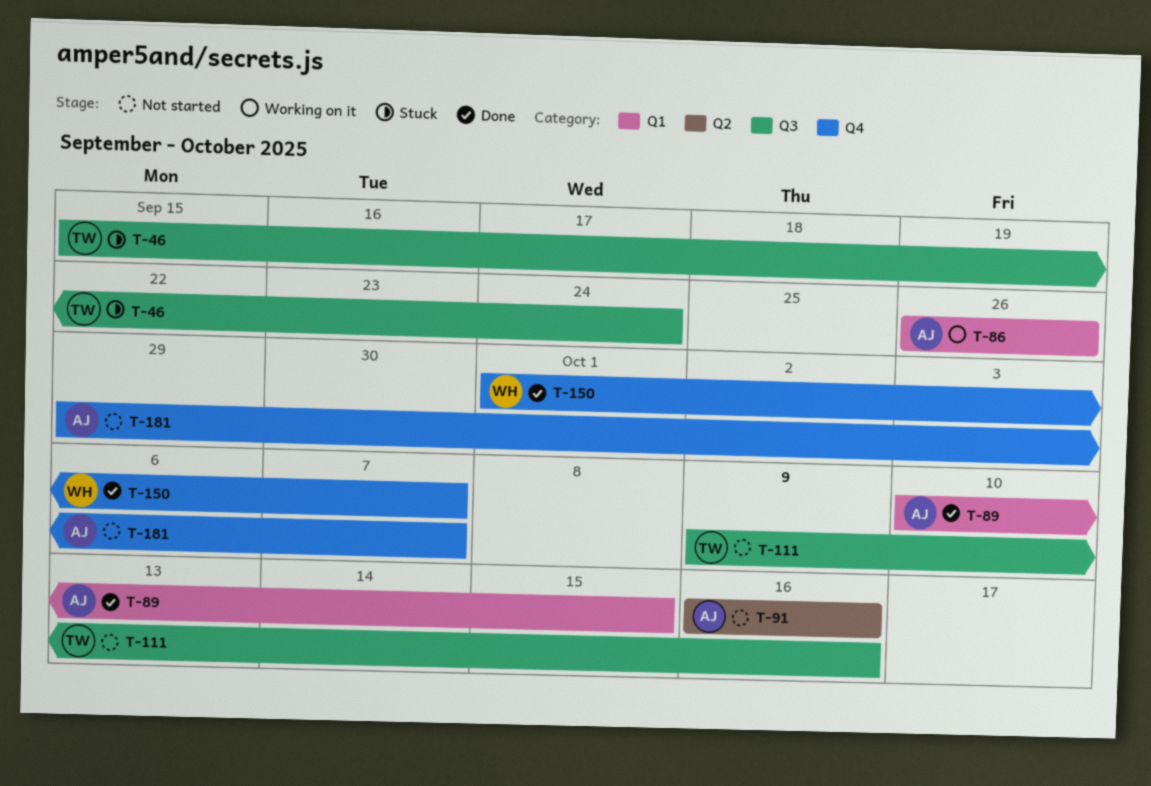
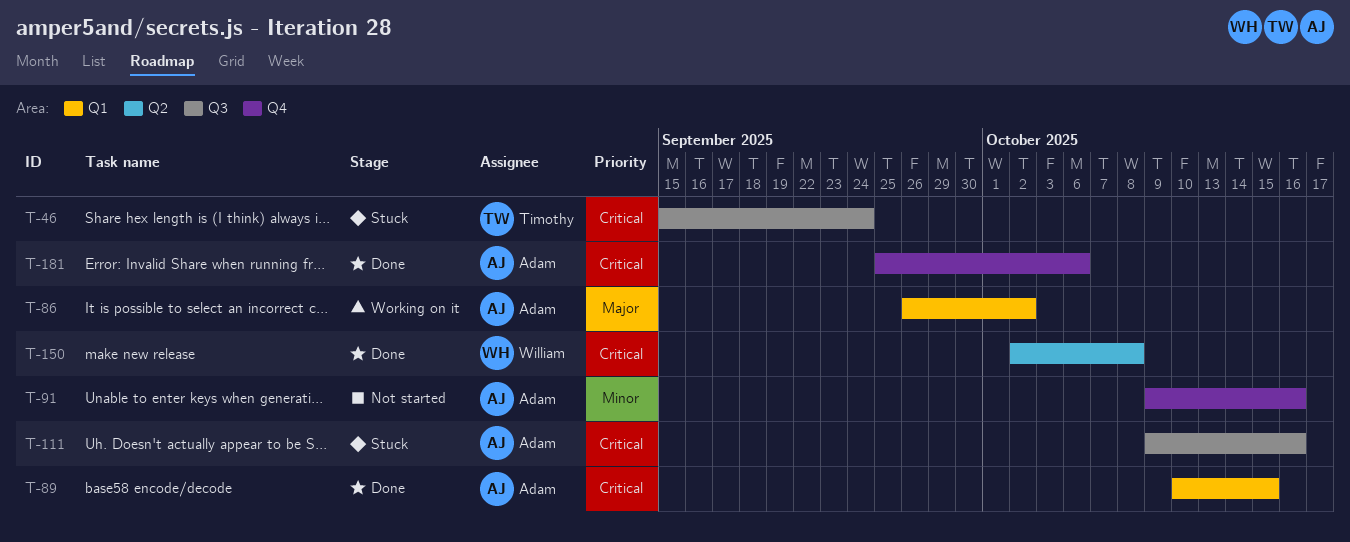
T-86, due: Sep 26 -> Oct 2
T-91, label: Q2 -> Q4
T-91, start: Oct 16 -> Oct 9
T-111, status: Not started -> Stuck
T-111, owner: Timothy -> Adam
T-150, label: Q4 -> Q2
T-150, start: Oct 1 -> Oct 2
T-150, due: Oct 7 -> Oct 8
T-181, status: Not started -> Done
T-181, start: Sep 29 -> Sep 25
T-181, due: Oct 7 -> Oct 6

